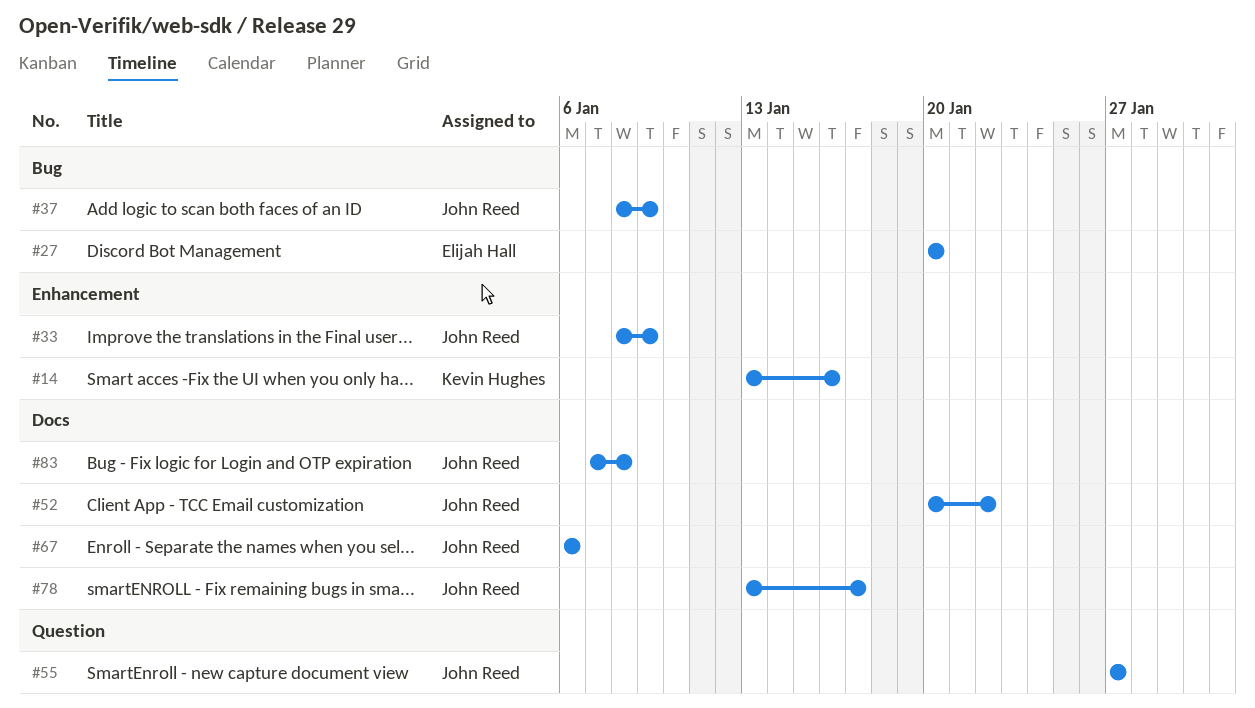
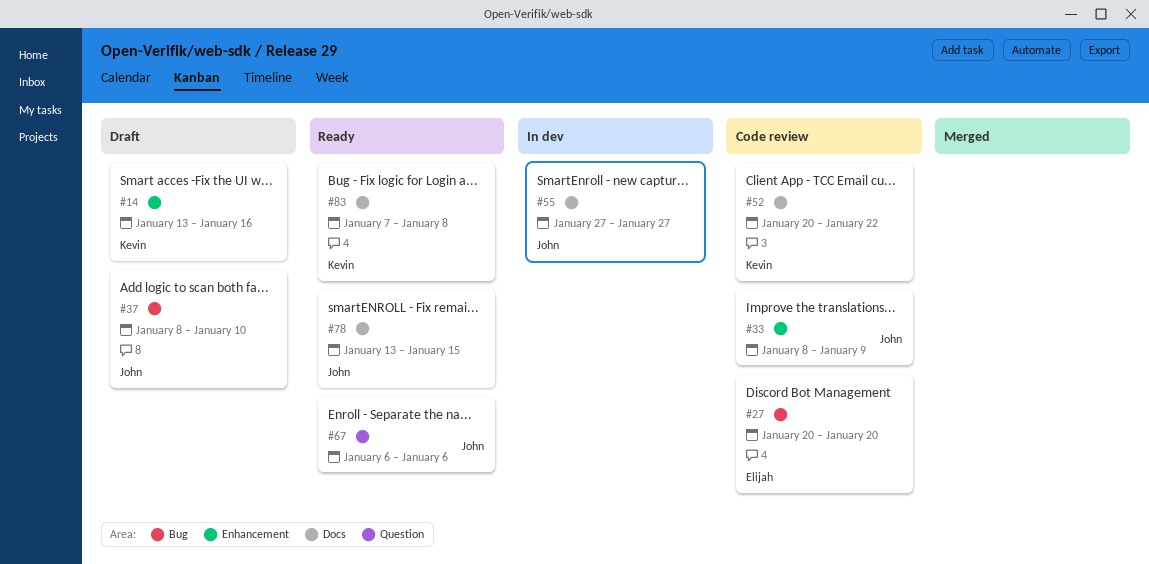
#37, due: Jan 9 -> Jan 10
#52, owner: John Reed -> Kevin Hughes
#55, label: Question -> Docs
#67, label: Docs -> Question
#78, due: Jan 17 -> Jan 15
#83, owner: John Reed -> Kevin Hughes

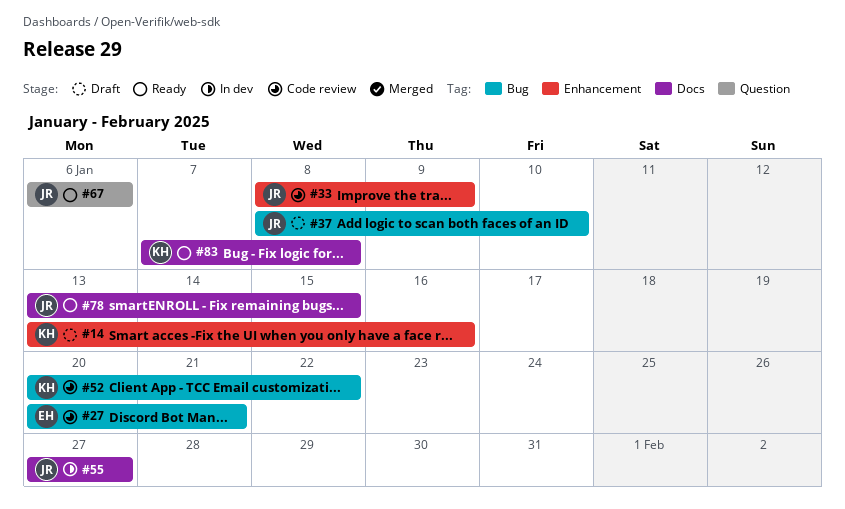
#27, due: Jan 20 -> Jan 21
#52, label: Docs -> Bug

